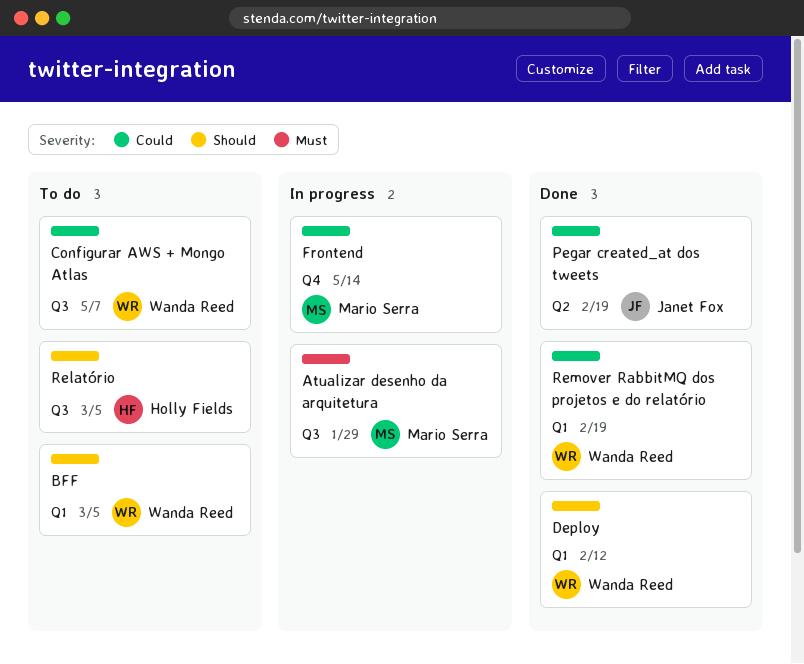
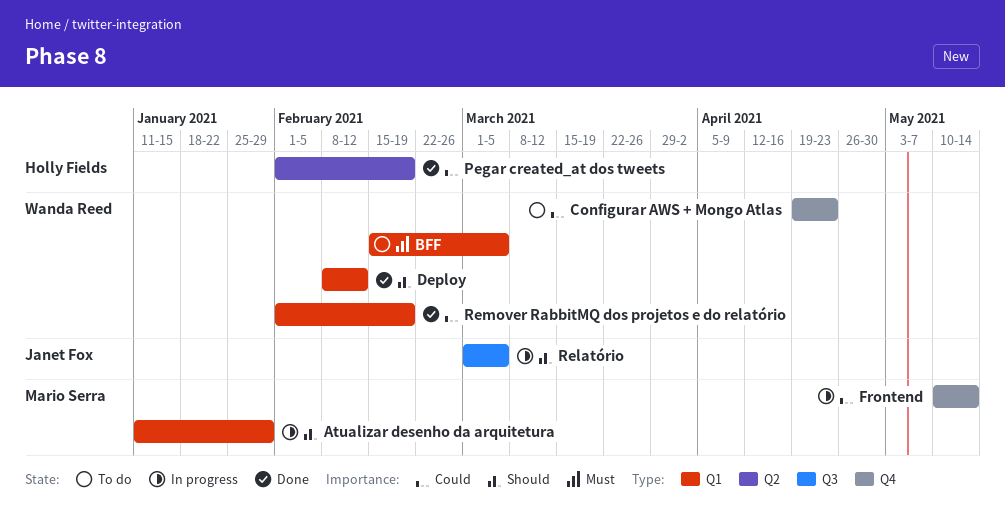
Atualizar desenho da arquitetura, priority: Must -> Should
Atualizar desenho da arquitetura, label: Q3 -> Q1
BFF, priority: Should -> Must
Configurar AWS + Mongo Atlas, label: Q3 -> Q4
Configurar AWS + Mongo Atlas, due: May 7 -> Apr 23
Pegar created_at dos tweets, owner: Janet Fox -> Holly Fields
Relatório, status: To do -> In progress
Relatório, owner: Holly Fields -> Janet Fox

